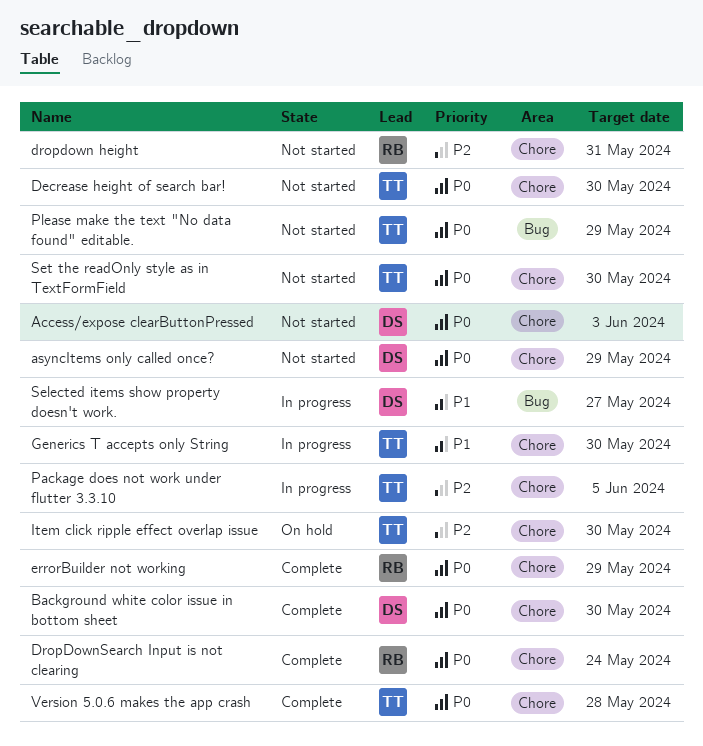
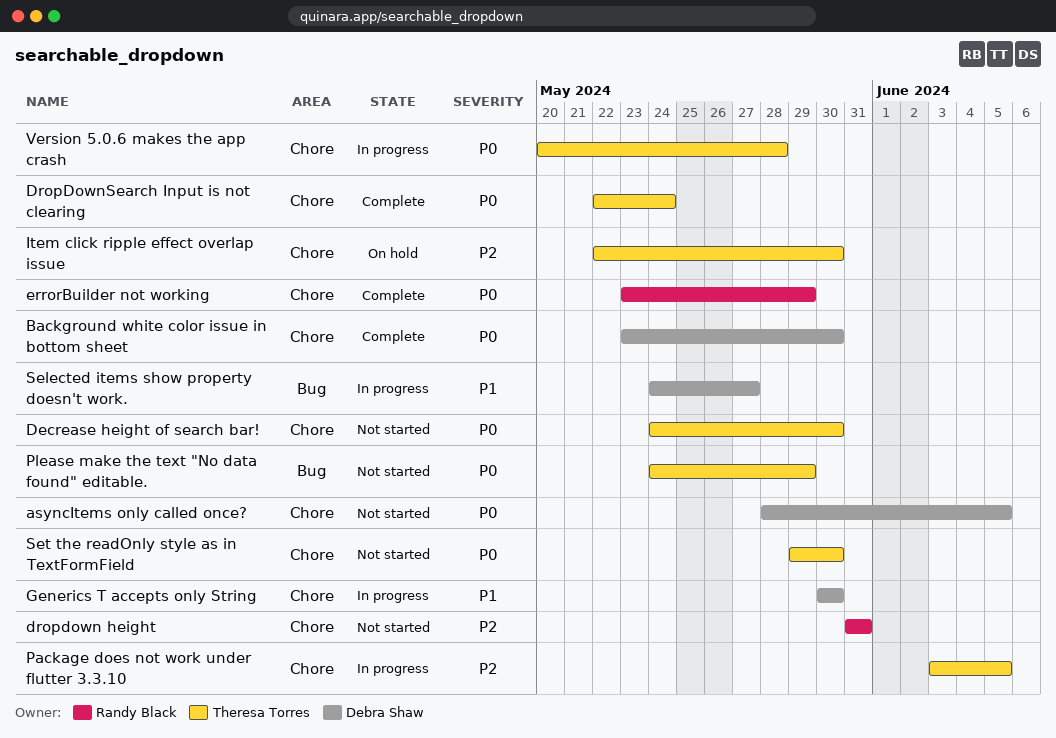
Access/expose clearButtonPressed: present -> none
asyncItems only called once?, due: May 29 -> Jun 5
DropDownSearch Input is not clearing, owner: Randy Black -> Theresa Torres
Generics T accepts only String, owner: Theresa Torres -> Debra Shaw
Version 5.0.6 makes the app crash, status: Complete -> In progress

